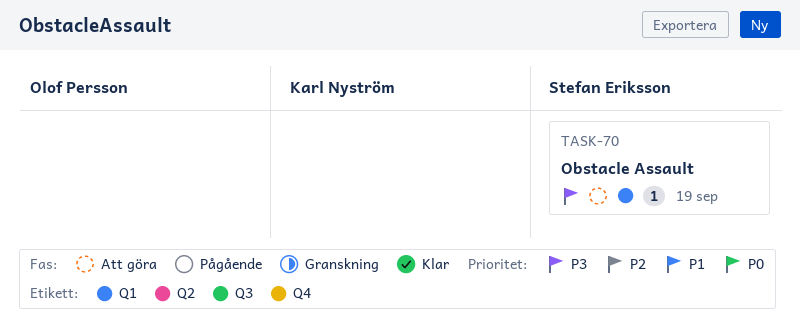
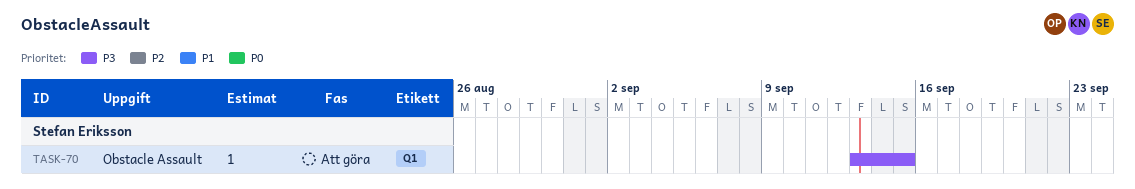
TASK-70, due: Sep 19 -> Sep 15

